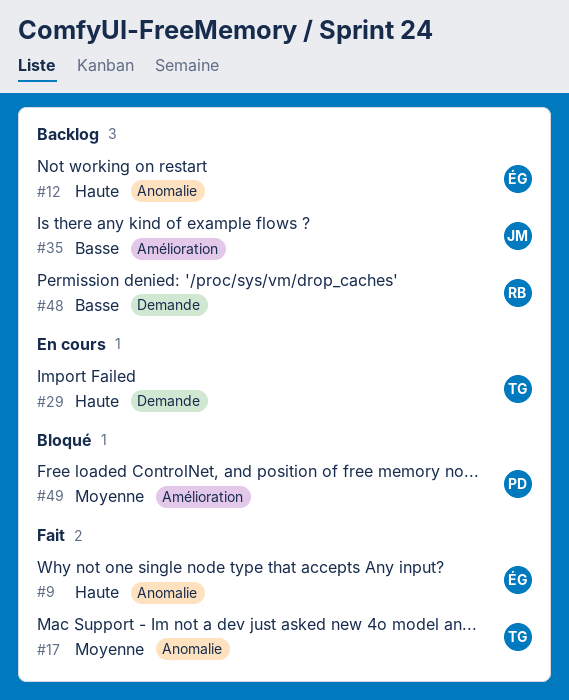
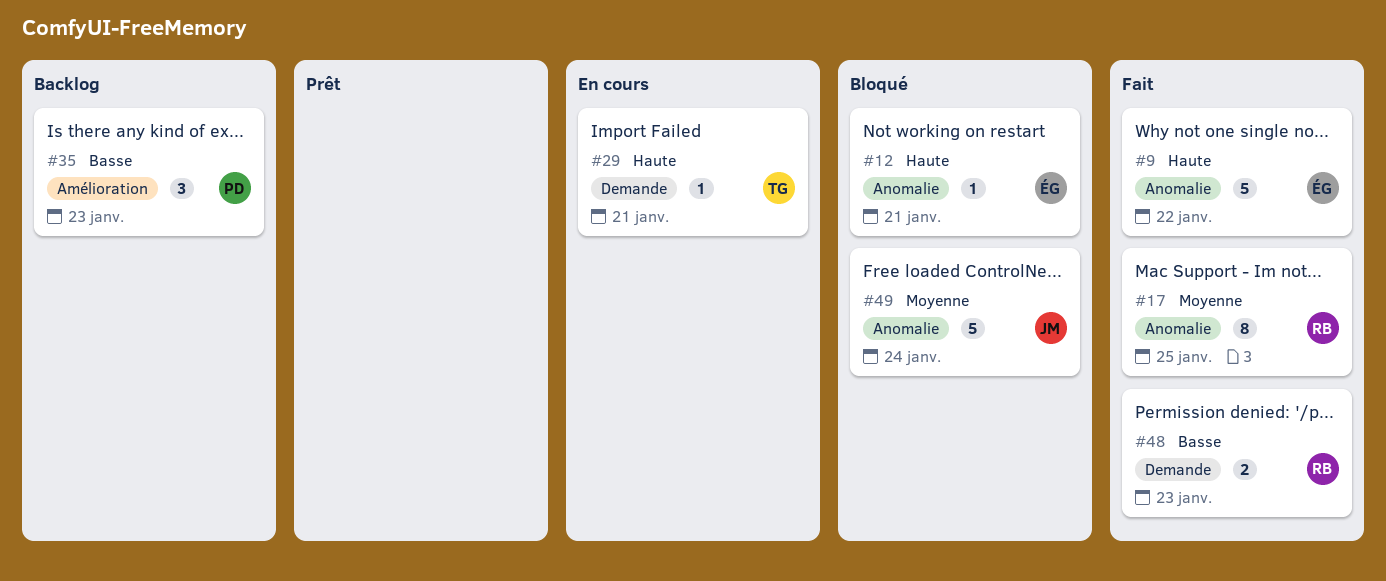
#12, status: Backlog -> Bloqué
#17, owner: TG -> RB
#35, owner: JM -> PD
#48, status: Backlog -> Fait
#49, owner: PD -> JM
#49, label: Amélioration -> Anomalie

